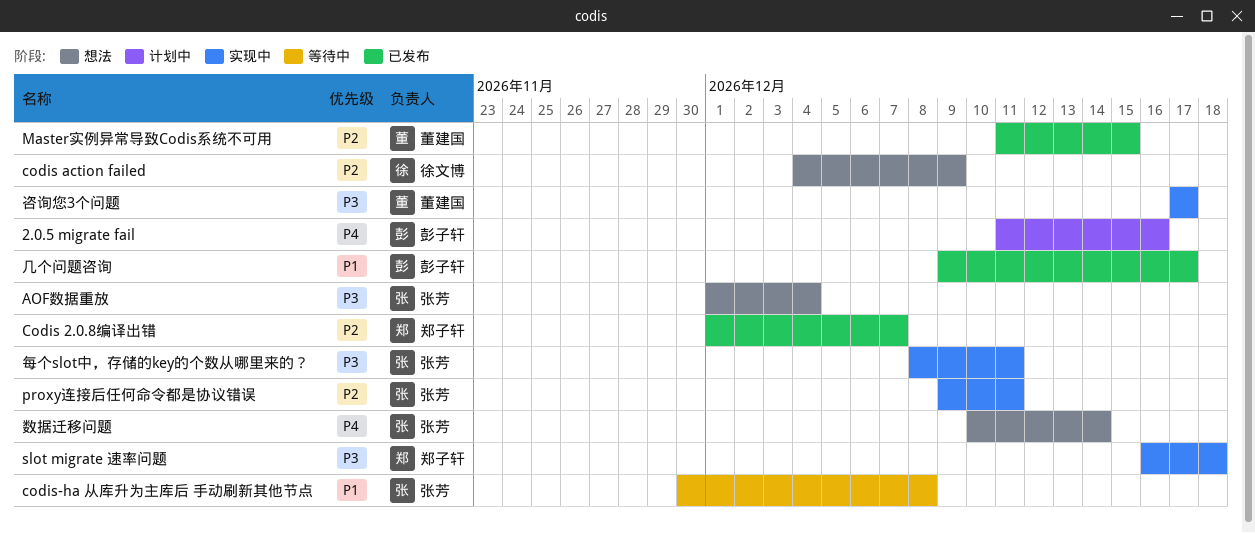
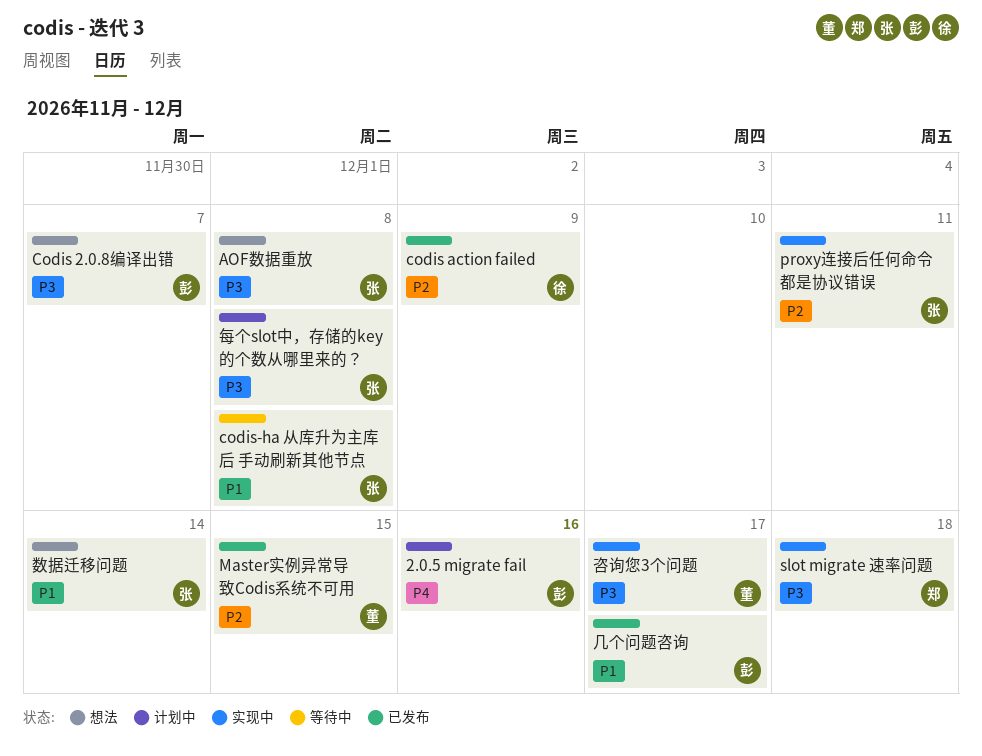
AOF数据重放, due: Dec 4 -> Dec 8
Codis 2.0.8编译出错, status: 已发布 -> 想法
Codis 2.0.8编译出错, owner: 郑子轩 -> 彭子轩
Codis 2.0.8编译出错, priority: P2 -> P3
codis action failed, status: 想法 -> 已发布
数据迁移问题, priority: P4 -> P1
每个slot中，存储的key的个数从哪里来的？, status: 实现中 -> 计划中
每个slot中，存储的key的个数从哪里来的？, due: Dec 11 -> Dec 8

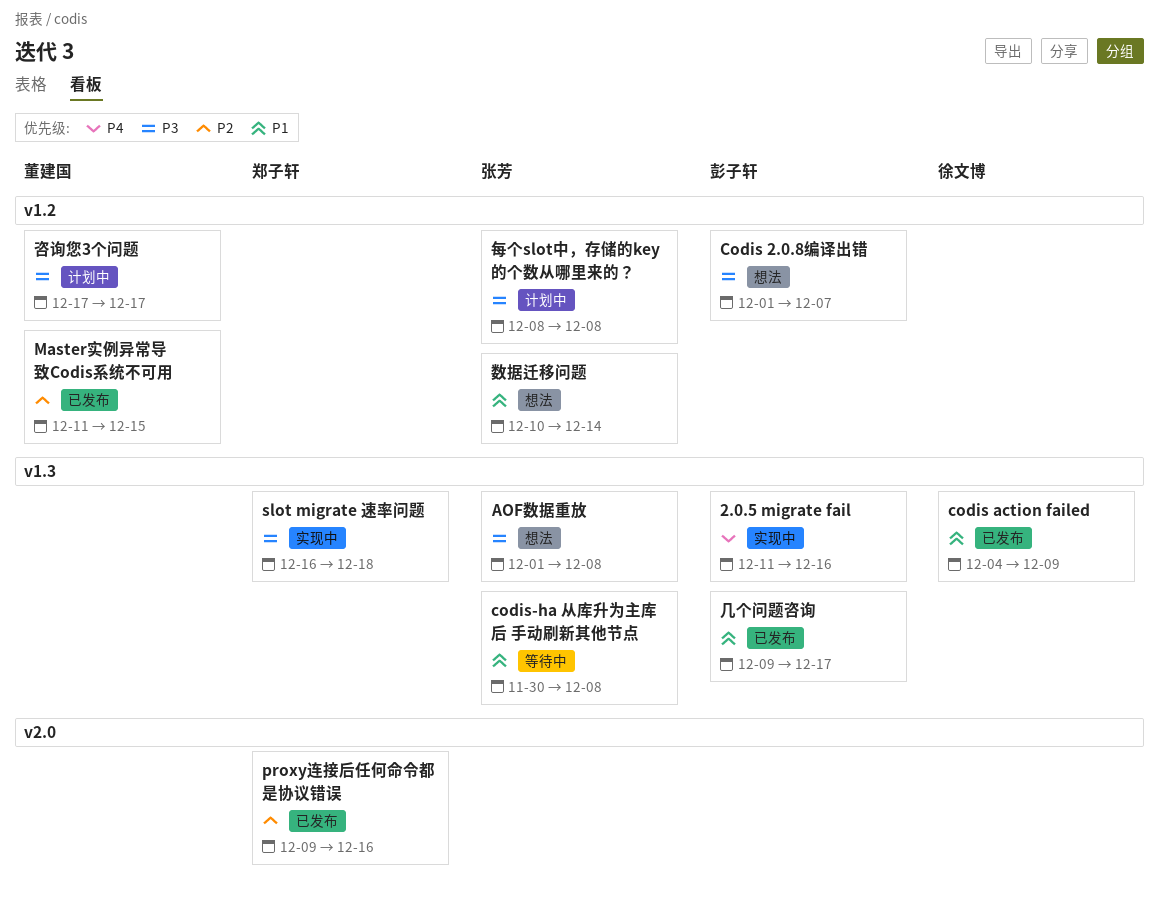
2.0.5 migrate fail, status: 计划中 -> 实现中
codis action failed, priority: P2 -> P1
proxy连接后任何命令都是协议错误, status: 实现中 -> 已发布
proxy连接后任何命令都是协议错误, owner: 张芳 -> 郑子轩
proxy连接后任何命令都是协议错误, due: Dec 11 -> Dec 16
咨询您3个问题, status: 实现中 -> 计划中

